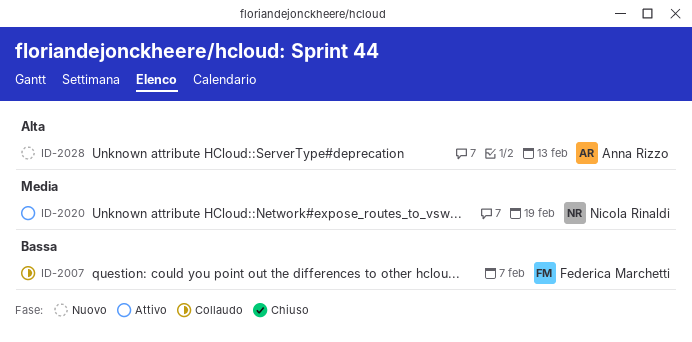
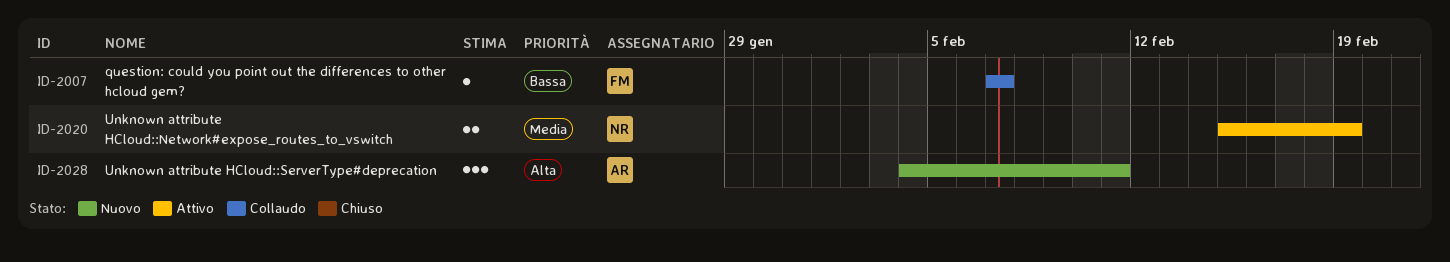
ID-2028, due: Feb 13 -> Feb 11

